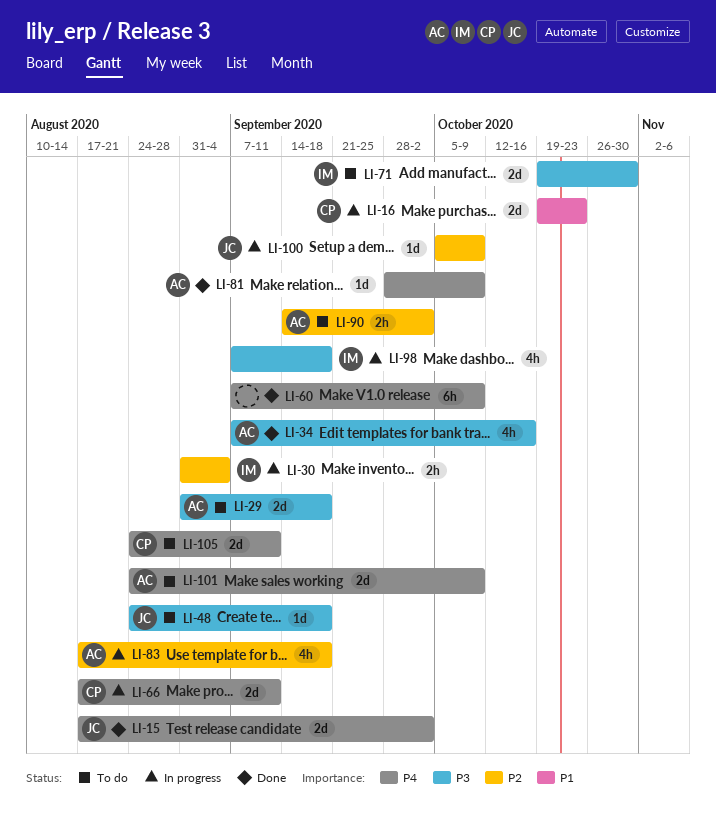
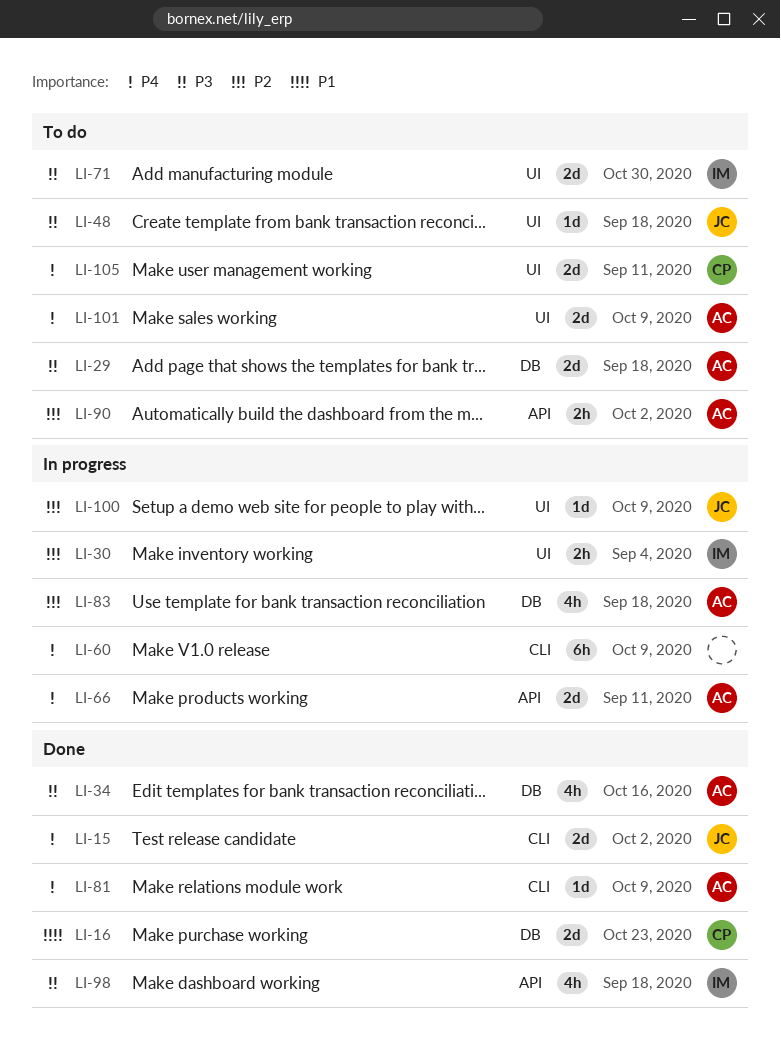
LI-16, status: In progress -> Done
LI-60, status: Done -> In progress
LI-66, owner: CP -> AC
LI-98, status: In progress -> Done

